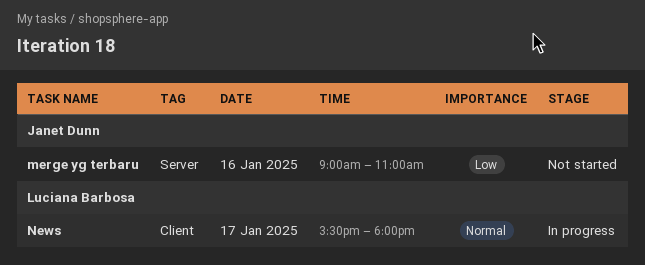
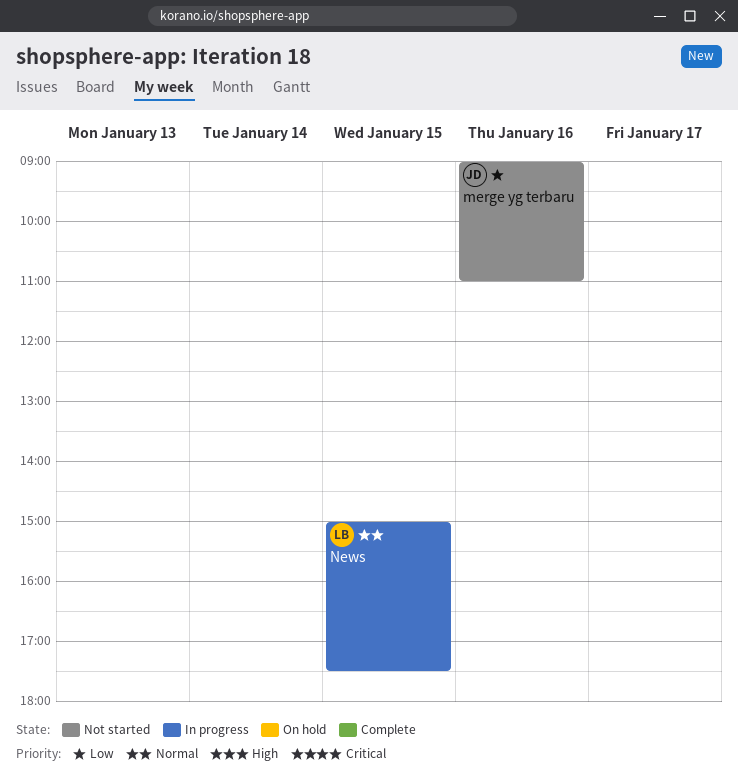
News, day: Jan 17 -> Jan 15
News, begins: 15:30 -> 15:00
News, ends: 18:00 -> 17:30

